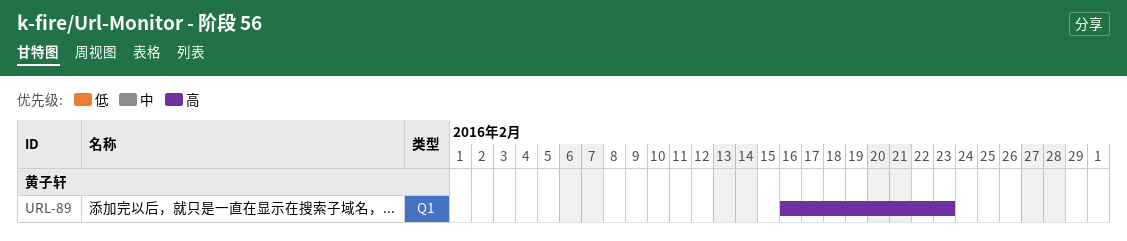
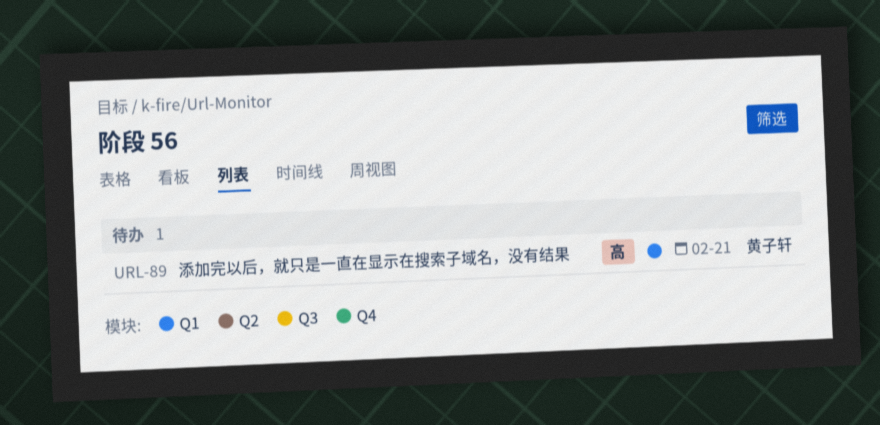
URL-89, due: Feb 23 -> Feb 21

